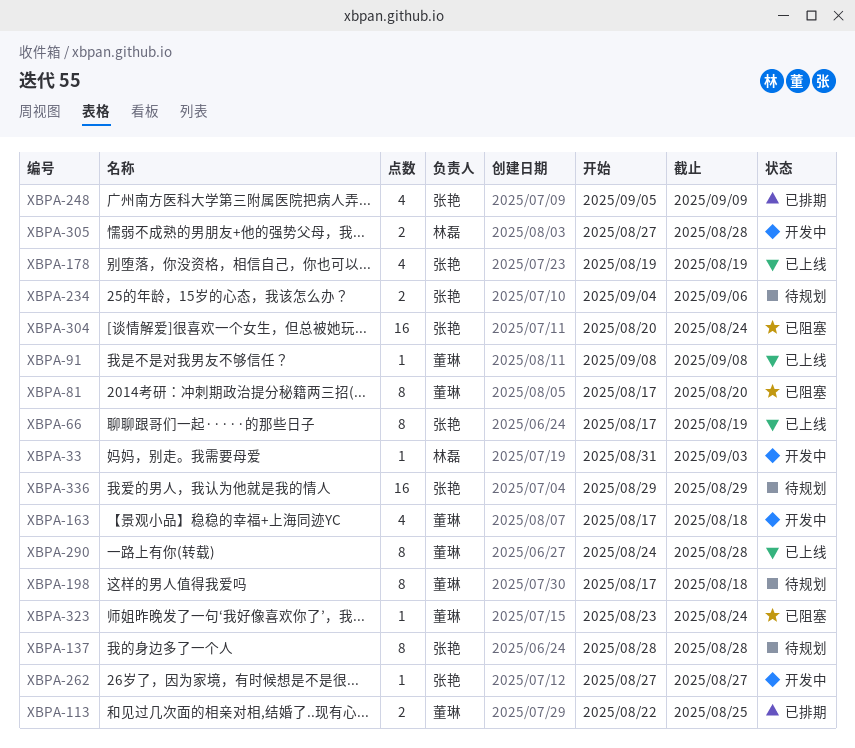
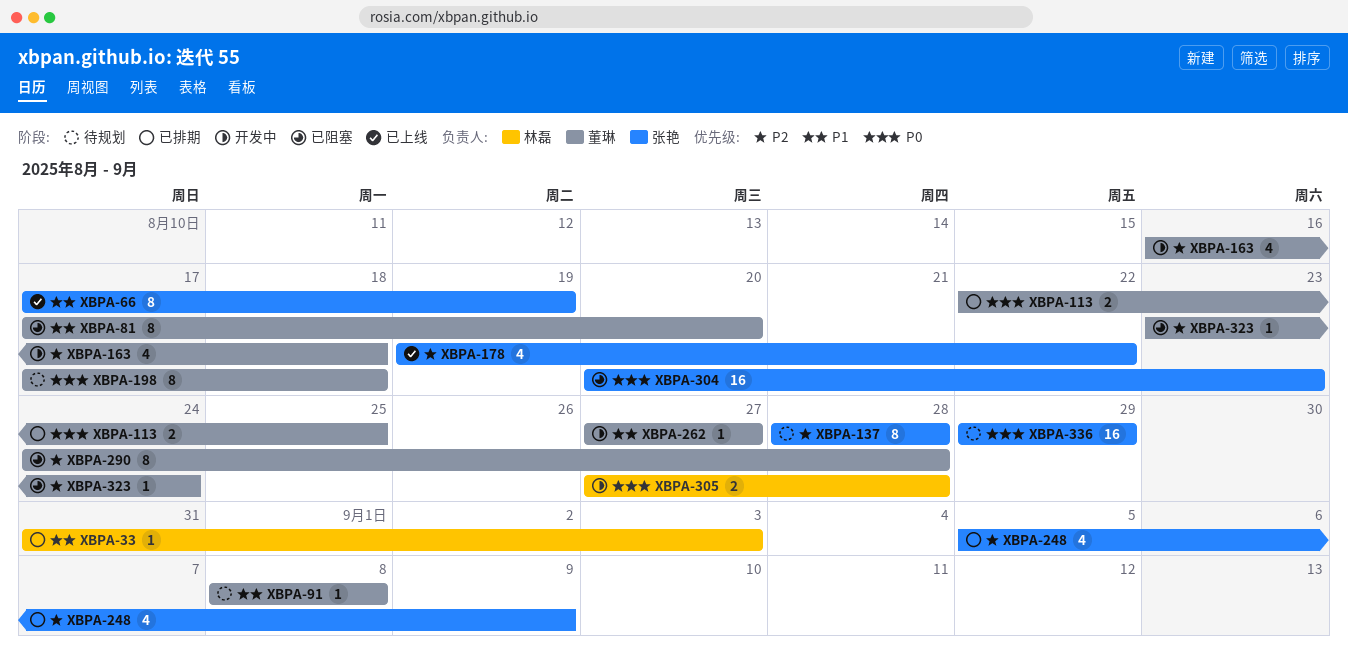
XBPA-33, status: 开发中 -> 已排期
XBPA-91, status: 已上线 -> 待规划
XBPA-163, start: Aug 17 -> Aug 16
XBPA-178, due: Aug 19 -> Aug 22
XBPA-234: present -> none
XBPA-262, owner: 张艳 -> 董琳
XBPA-290, status: 已上线 -> 已阻塞
XBPA-304, due: Aug 24 -> Aug 23

